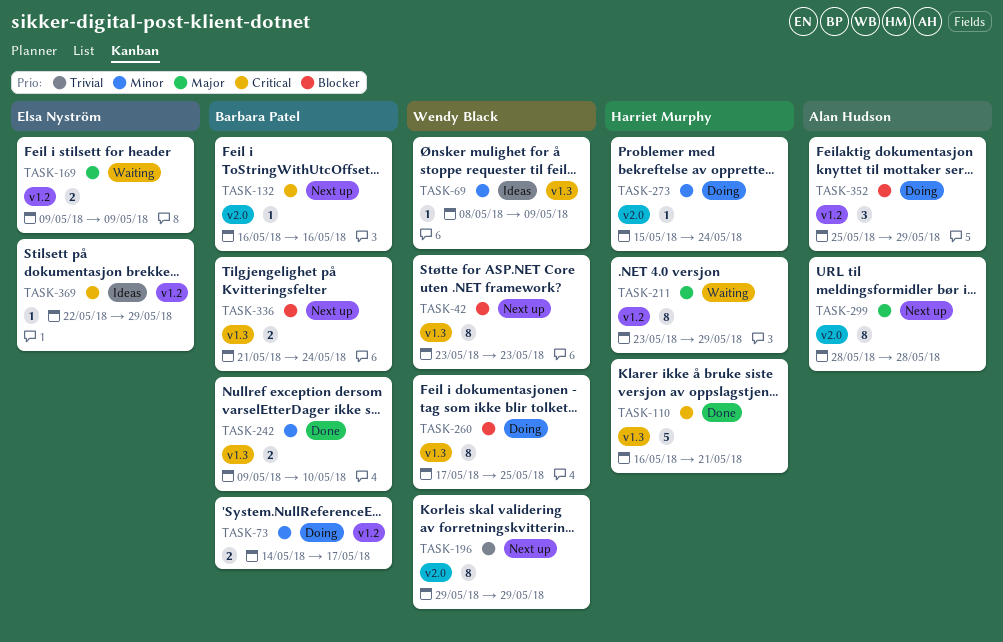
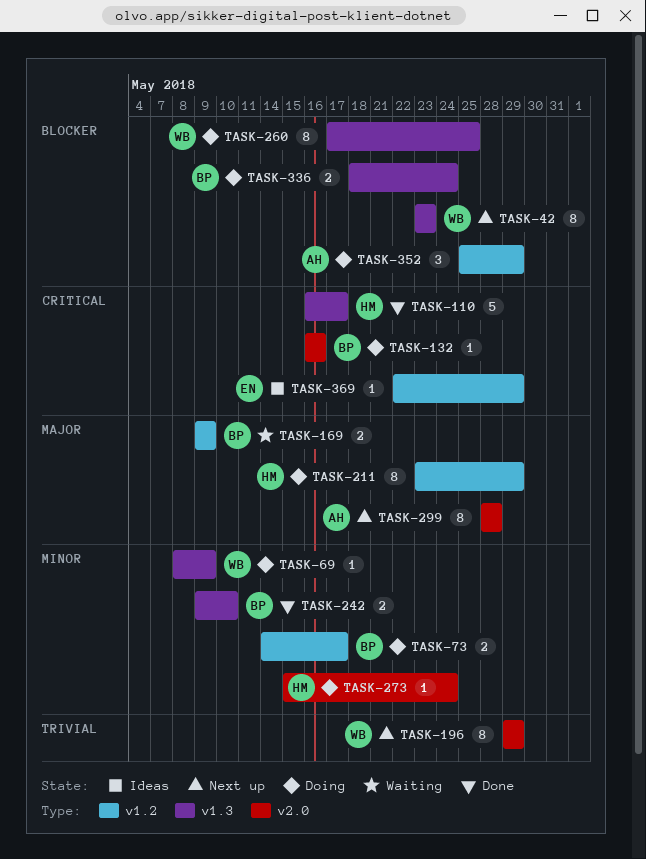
TASK-69, status: Ideas -> Doing
TASK-110, due: May 21 -> May 17
TASK-132, status: Next up -> Doing
TASK-169, owner: Elsa Nyström -> Barbara Patel
TASK-211, status: Waiting -> Doing
TASK-336, status: Next up -> Doing
TASK-336, start: May 21 -> May 18

